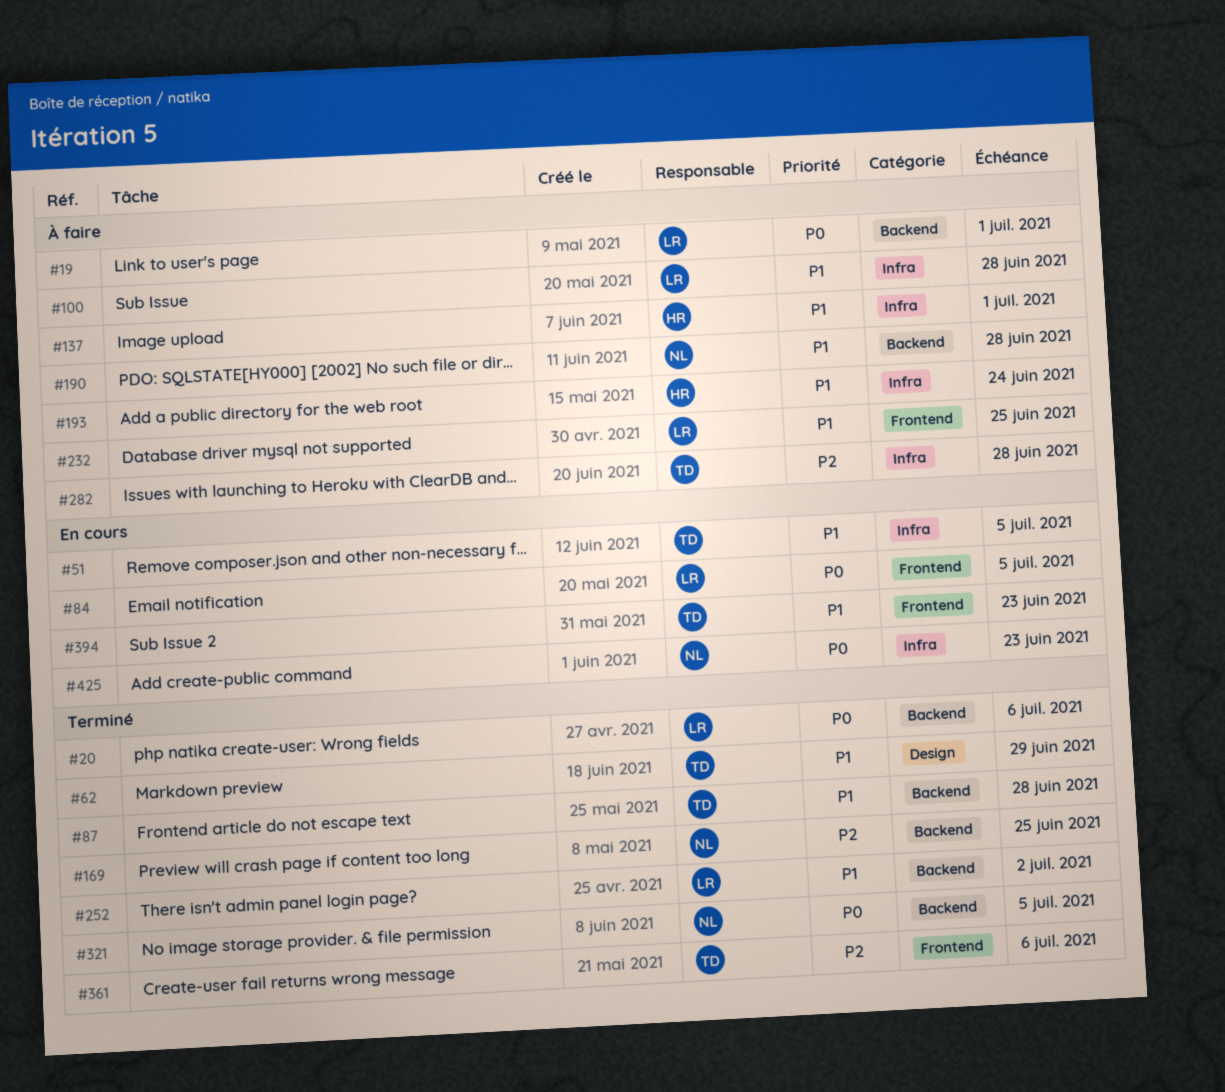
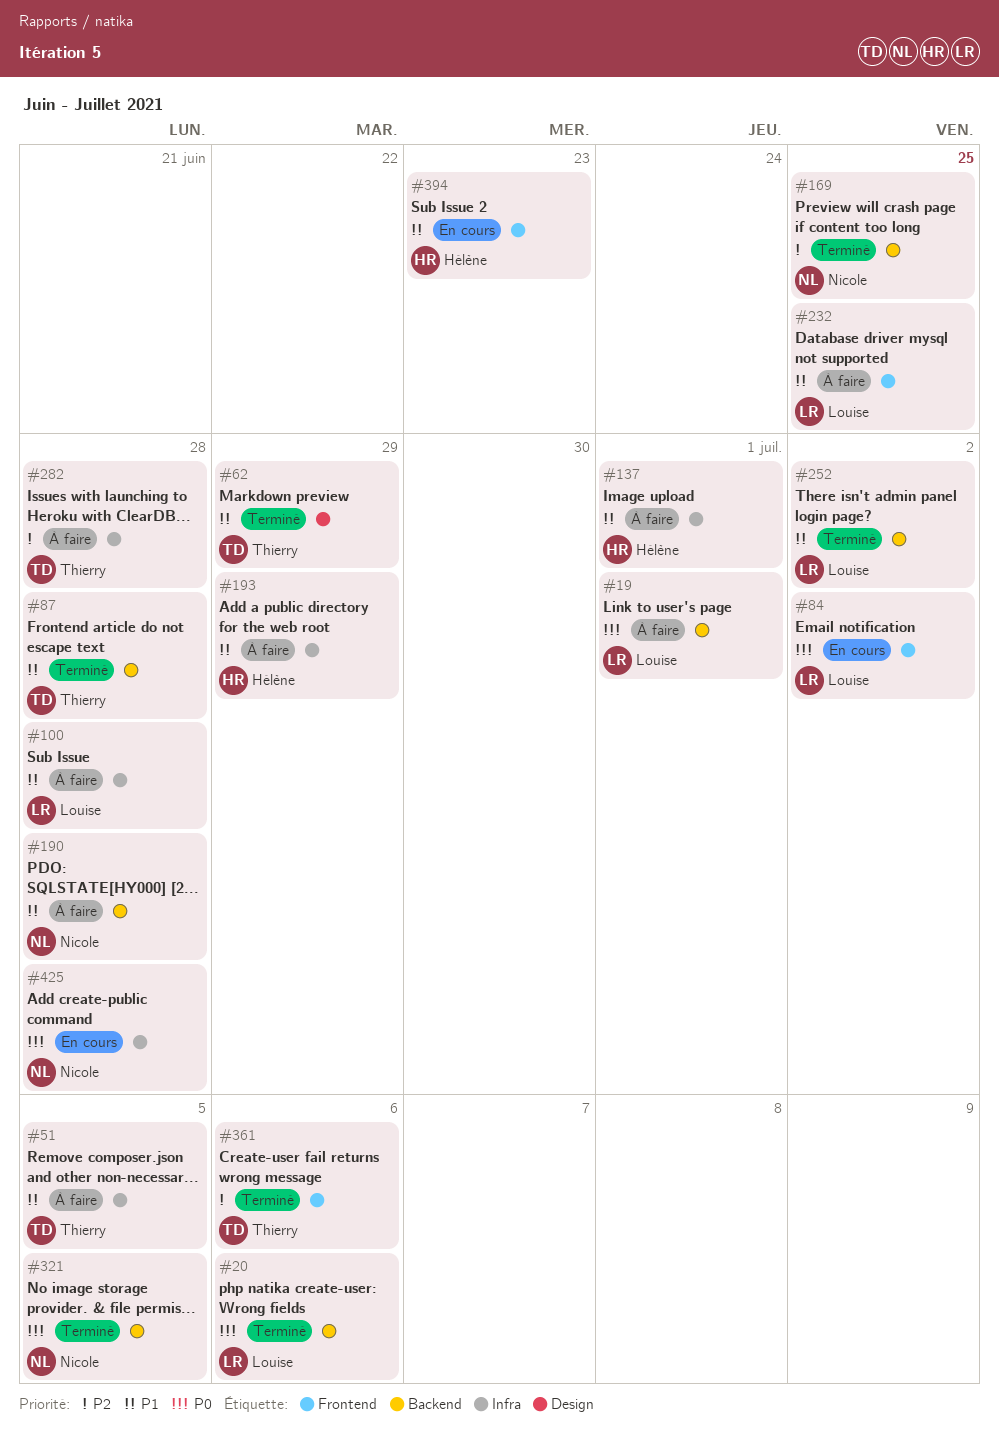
#51, status: En cours -> À faire
#84, due: Jul 5 -> Jul 2
#193, due: Jun 24 -> Jun 29
#394, owner: Thierry -> Hélène
#425, due: Jun 23 -> Jun 28

